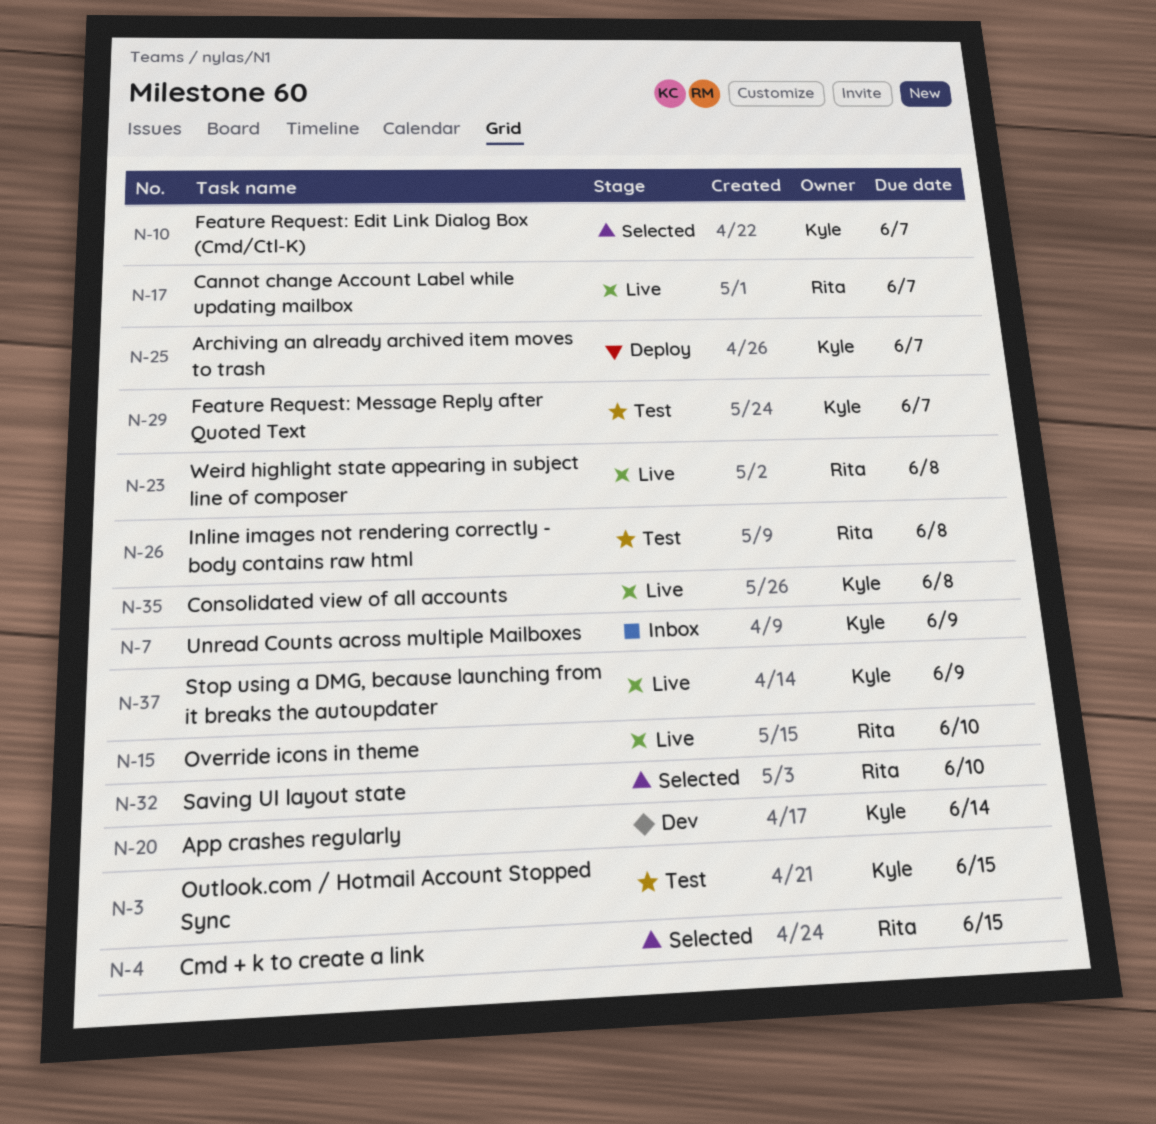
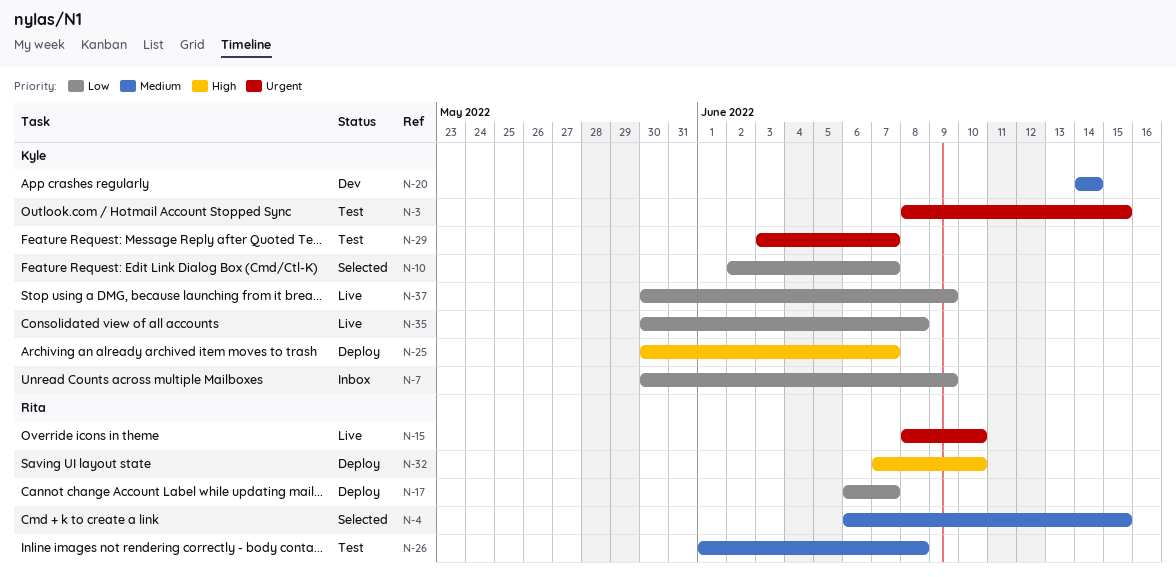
N-17, status: Live -> Deploy
N-23: present -> none
N-32, status: Selected -> Deploy

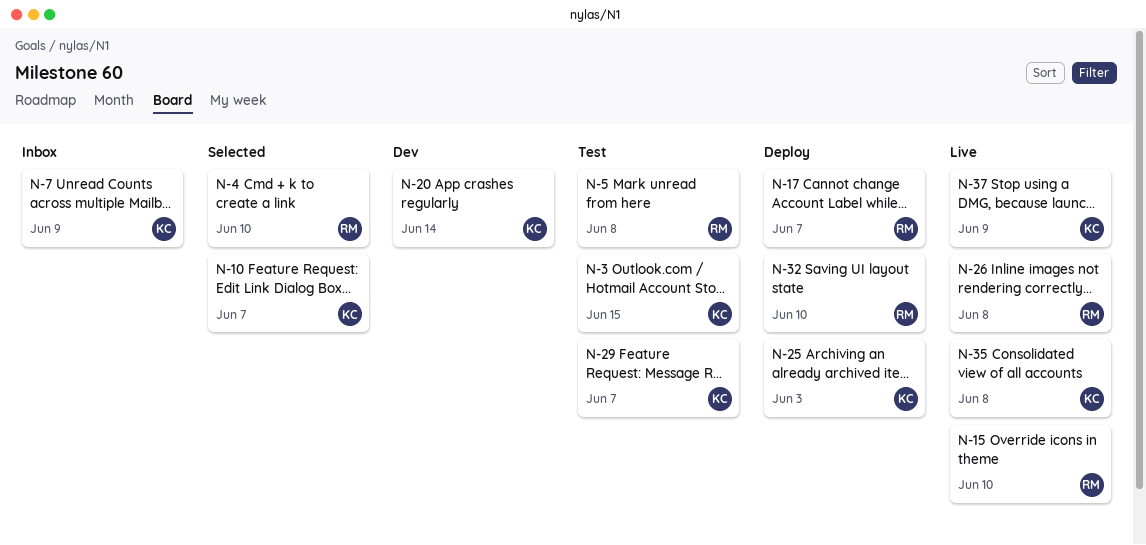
N-4, due: Jun 15 -> Jun 10
N-5: none -> present
N-25, due: Jun 7 -> Jun 3
N-26, status: Test -> Live

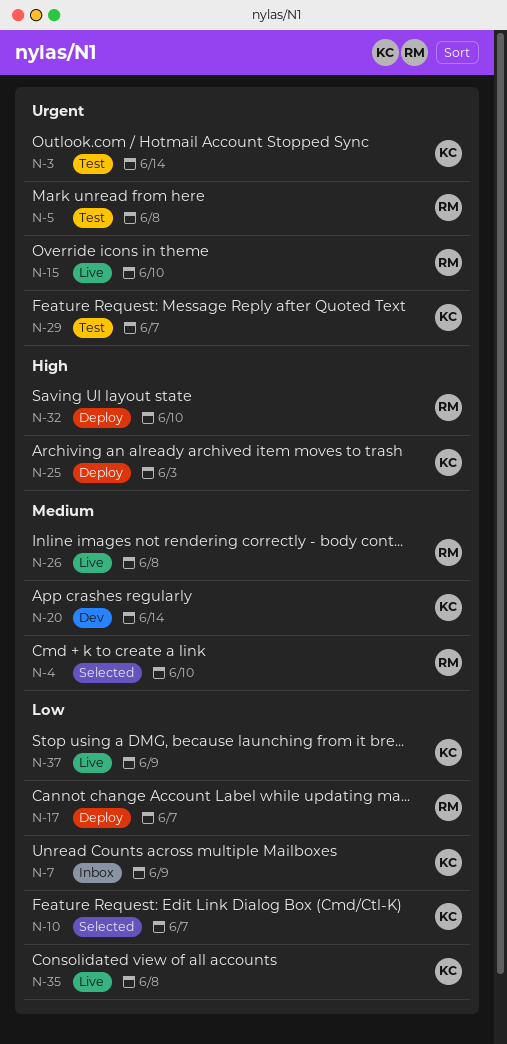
N-3, due: Jun 15 -> Jun 14

